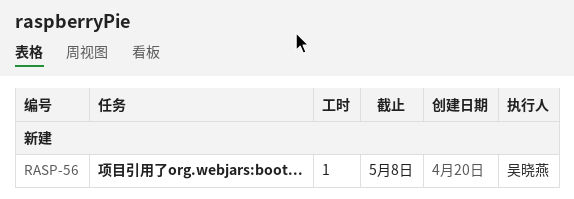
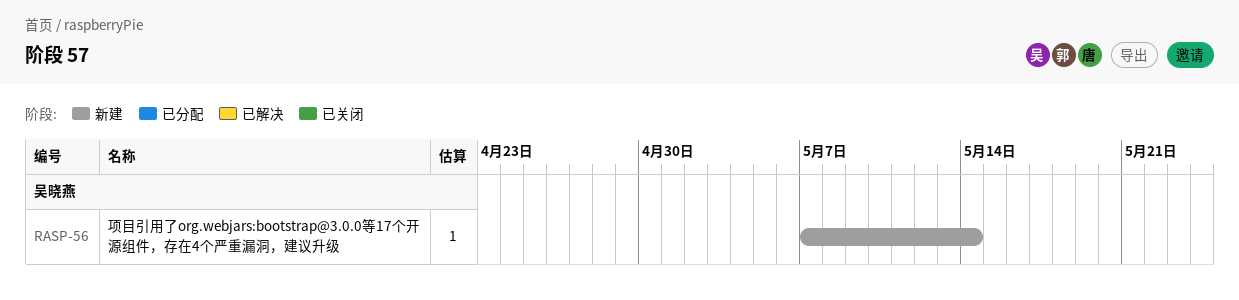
RASP-56, due: May 8 -> May 14

